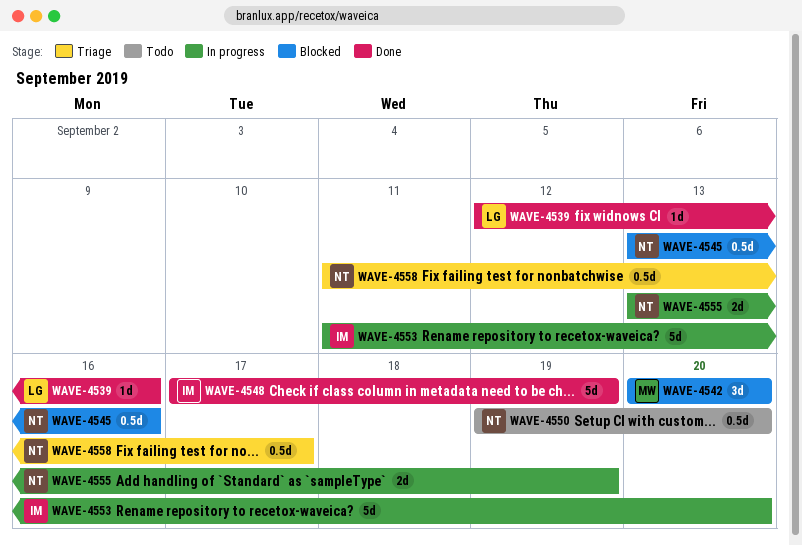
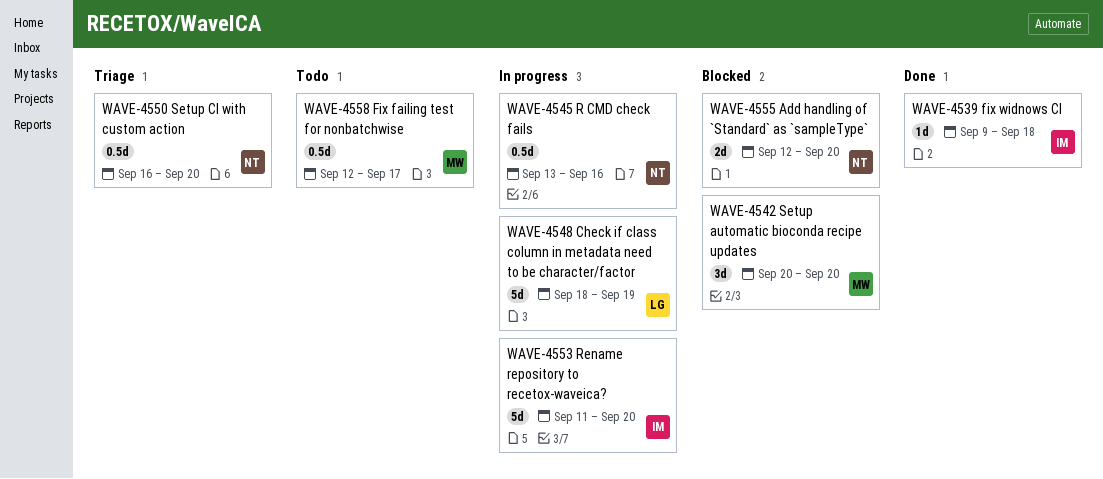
WAVE-4539, owner: LG -> IM
WAVE-4539, start: Sep 12 -> Sep 9
WAVE-4539, due: Sep 16 -> Sep 18
WAVE-4545, status: Blocked -> In progress
WAVE-4548, status: Done -> In progress
WAVE-4548, owner: IM -> LG
WAVE-4548, start: Sep 17 -> Sep 18
WAVE-4550, status: Todo -> Triage
WAVE-4550, start: Sep 19 -> Sep 16
WAVE-4555, status: In progress -> Blocked
WAVE-4555, start: Sep 13 -> Sep 12
WAVE-4555, due: Sep 19 -> Sep 20
WAVE-4558, status: Triage -> Todo
WAVE-4558, owner: NT -> MW
WAVE-4558, start: Sep 11 -> Sep 12

